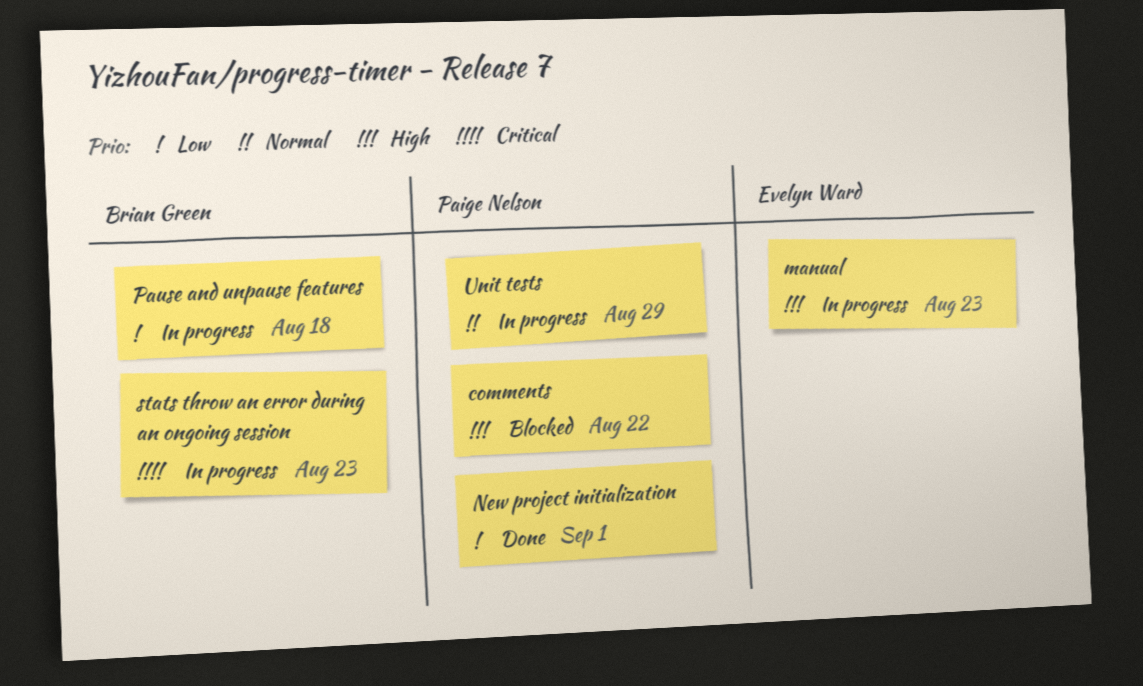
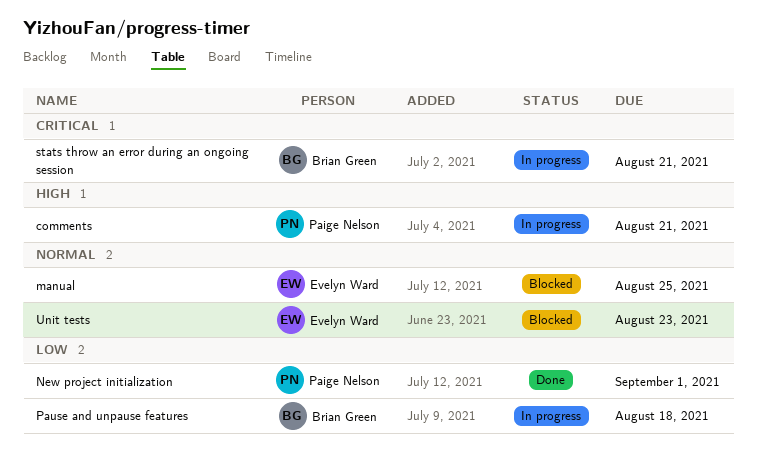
comments, status: Blocked -> In progress
comments, due: Aug 22 -> Aug 21
manual, status: In progress -> Blocked
manual, priority: High -> Normal
manual, due: Aug 23 -> Aug 25
stats throw an error during an ongoing session, due: Aug 23 -> Aug 21
Unit tests, status: In progress -> Blocked
Unit tests, owner: Paige Nelson -> Evelyn Ward
Unit tests, due: Aug 29 -> Aug 23

